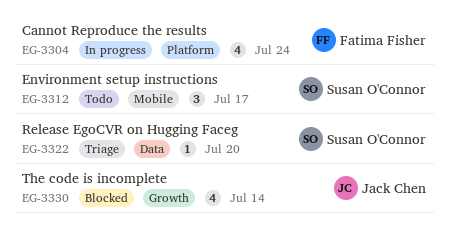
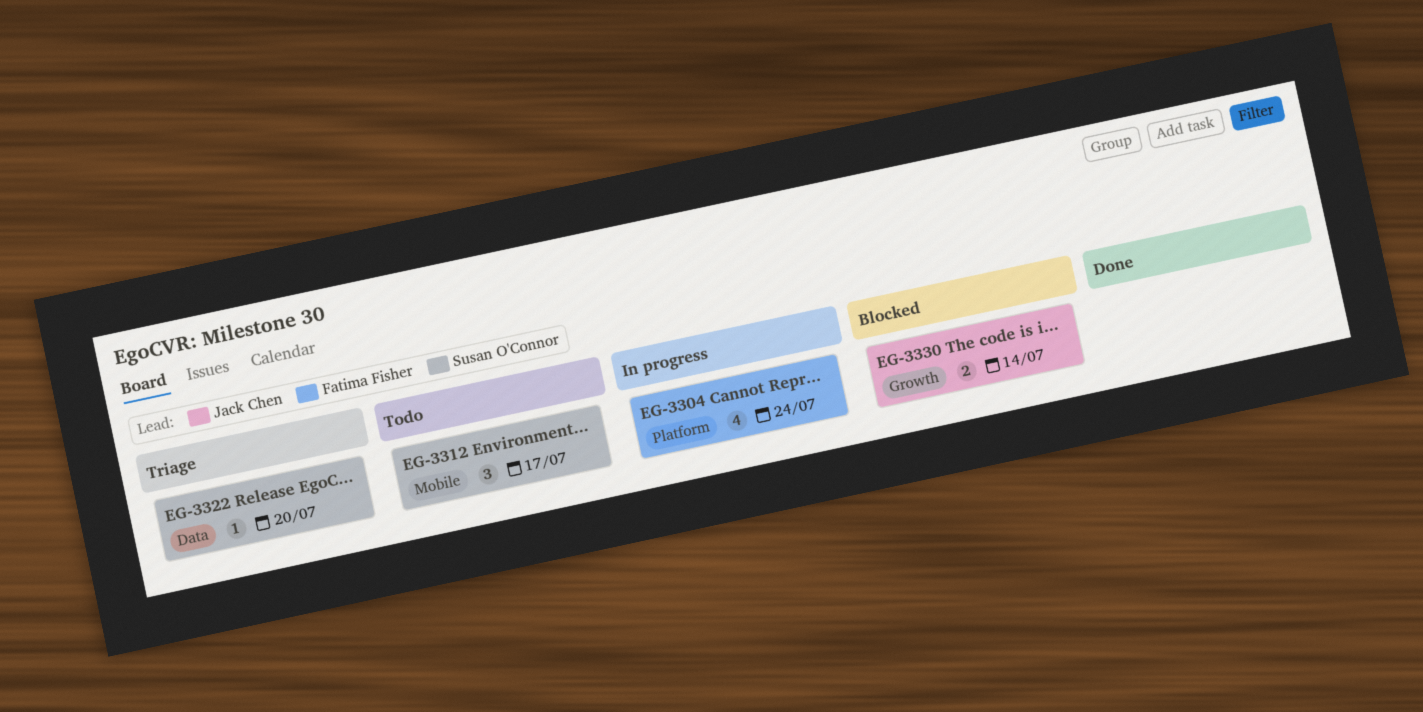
EG-3330, estimate: 4 -> 2

